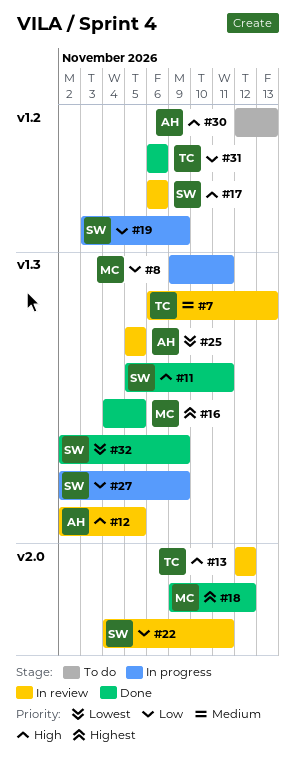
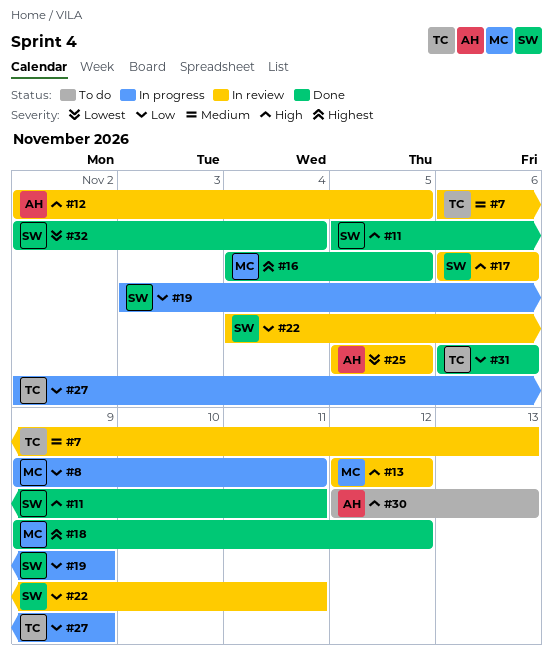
#13, owner: TC -> MC
#27, owner: SW -> TC
#32, due: Nov 9 -> Nov 4

